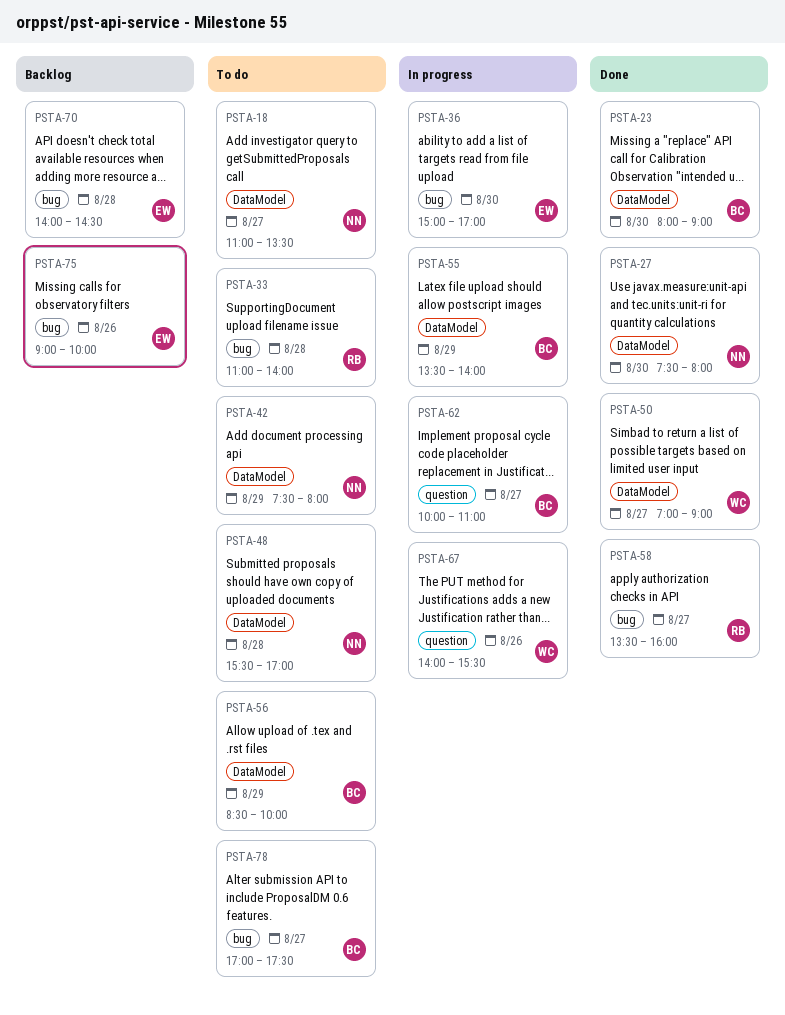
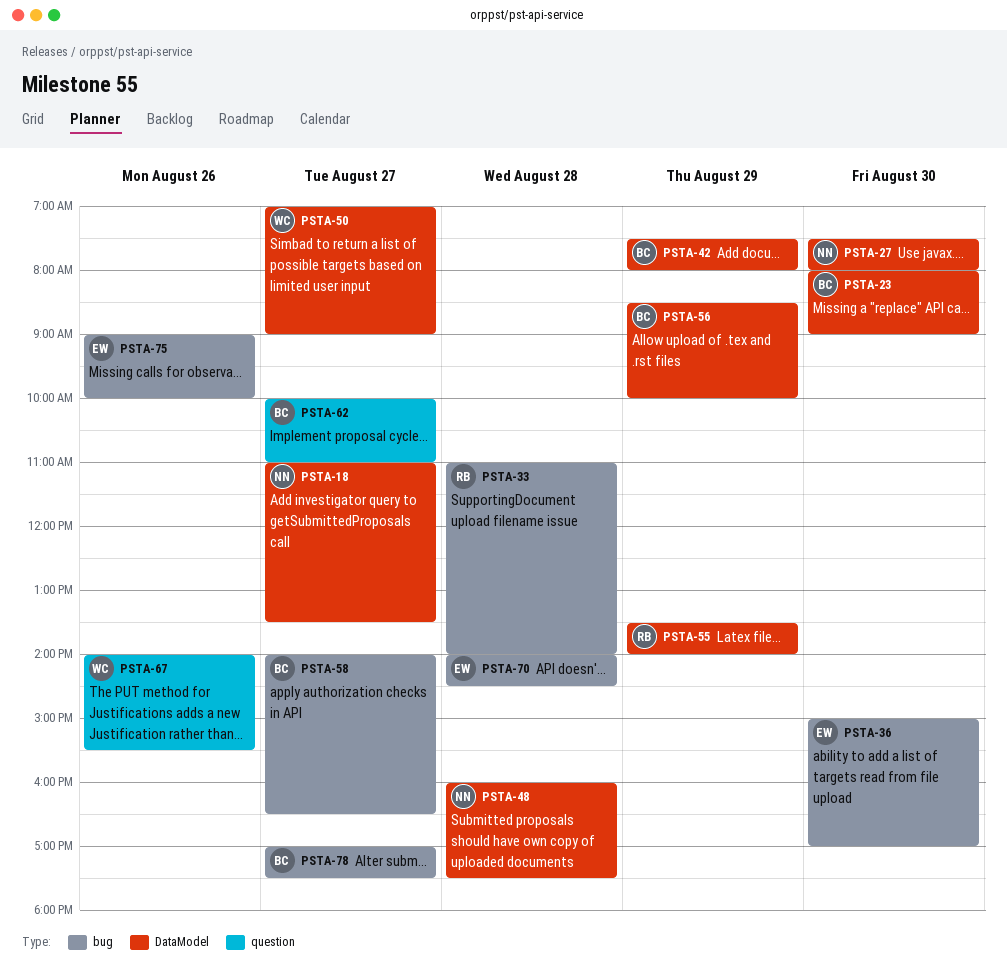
PSTA-42, owner: NN -> BC
PSTA-48, begins: 15:30 -> 16:00
PSTA-48, ends: 17:00 -> 17:30
PSTA-55, owner: BC -> RB
PSTA-58, owner: RB -> BC
PSTA-58, begins: 13:30 -> 14:00
PSTA-58, ends: 16:00 -> 16:30

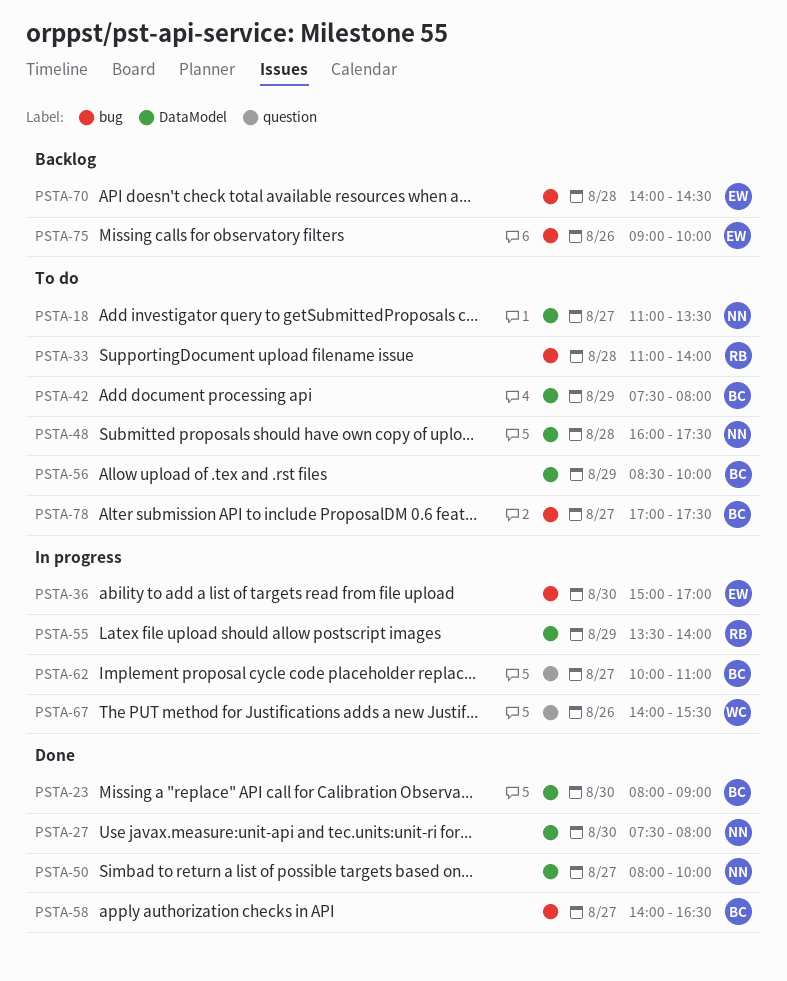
PSTA-50, owner: WC -> NN
PSTA-50, begins: 07:00 -> 08:00
PSTA-50, ends: 09:00 -> 10:00

